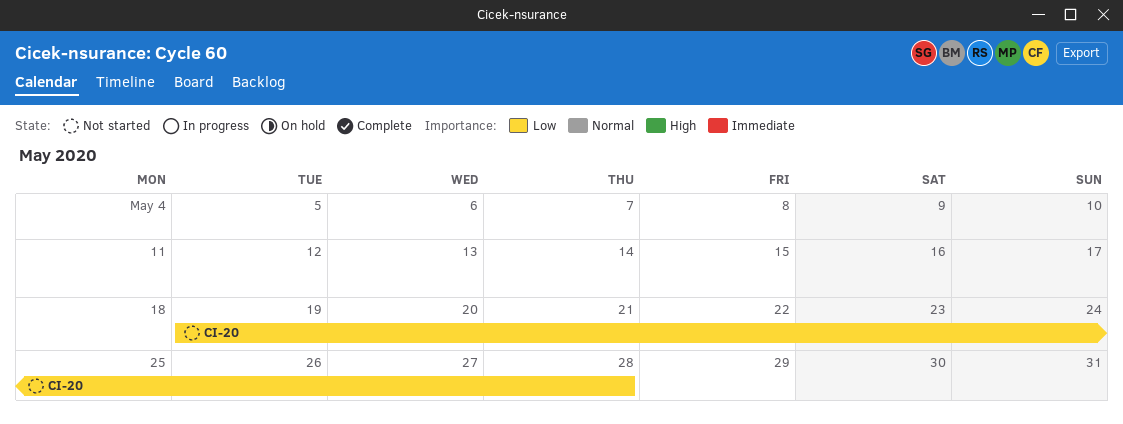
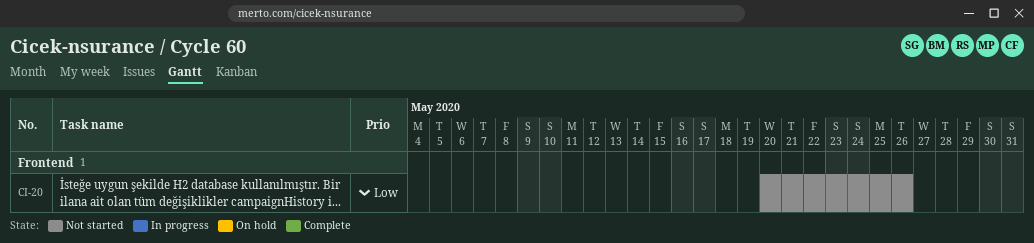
CI-20, start: May 19 -> May 20
CI-20, due: May 28 -> May 26

